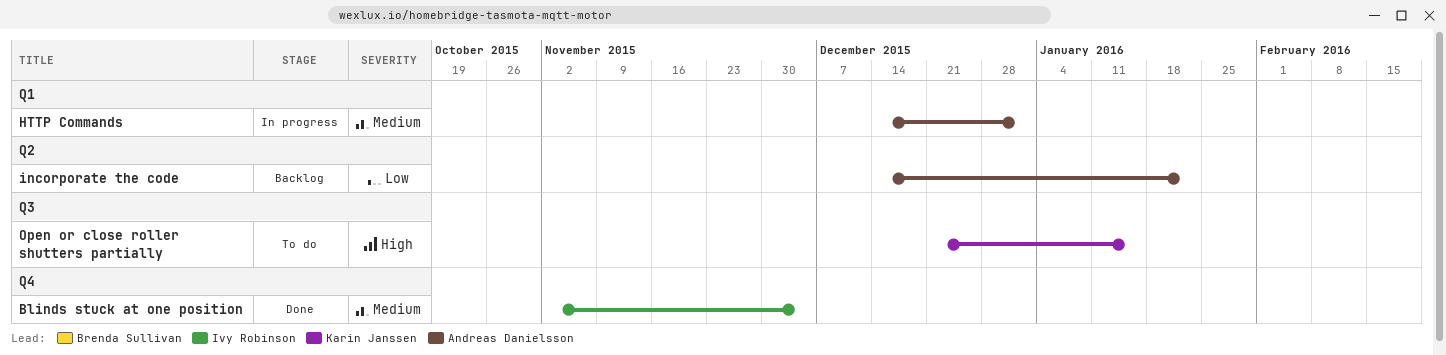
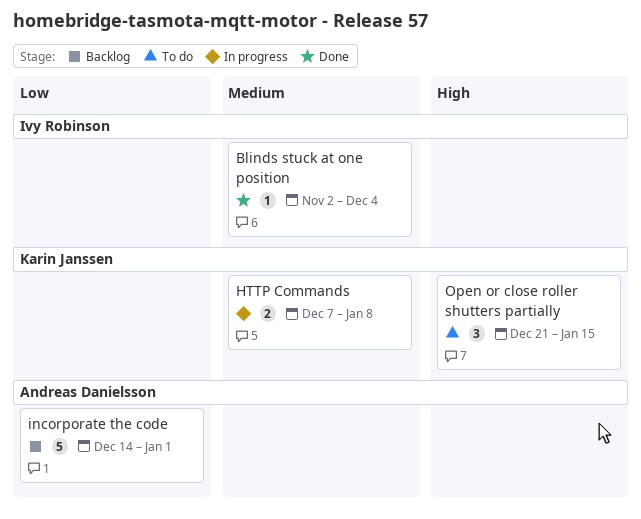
HTTP Commands, owner: Andreas Danielsson -> Karin Janssen
HTTP Commands, start: Dec 14 -> Dec 7
HTTP Commands, due: Jan 1 -> Jan 8
incorporate the code, due: Jan 22 -> Jan 1

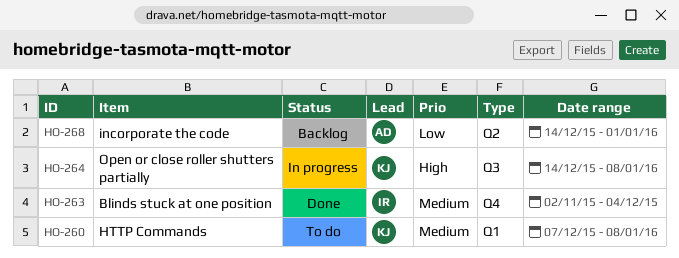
HTTP Commands, status: In progress -> To do
Open or close roller shutters partially, status: To do -> In progress
Open or close roller shutters partially, start: Dec 21 -> Dec 14
Open or close roller shutters partially, due: Jan 15 -> Jan 8

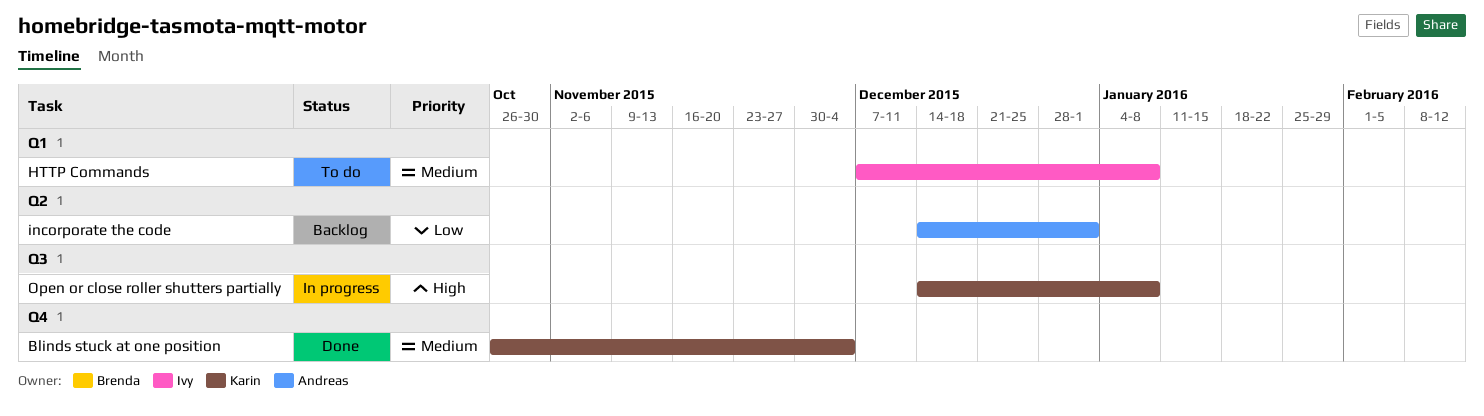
Blinds stuck at one position, owner: Ivy -> Karin
Blinds stuck at one position, start: Nov 2 -> Oct 26
HTTP Commands, owner: Karin -> Ivy

